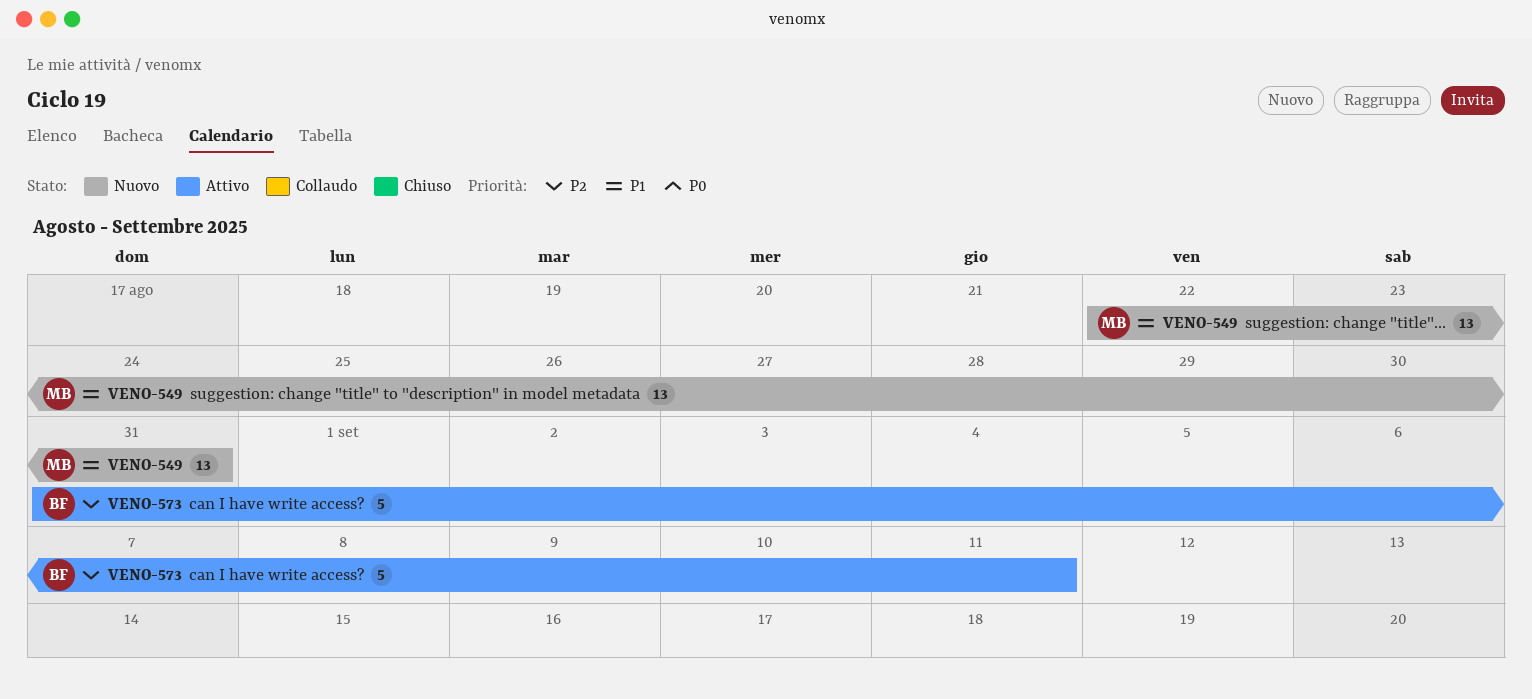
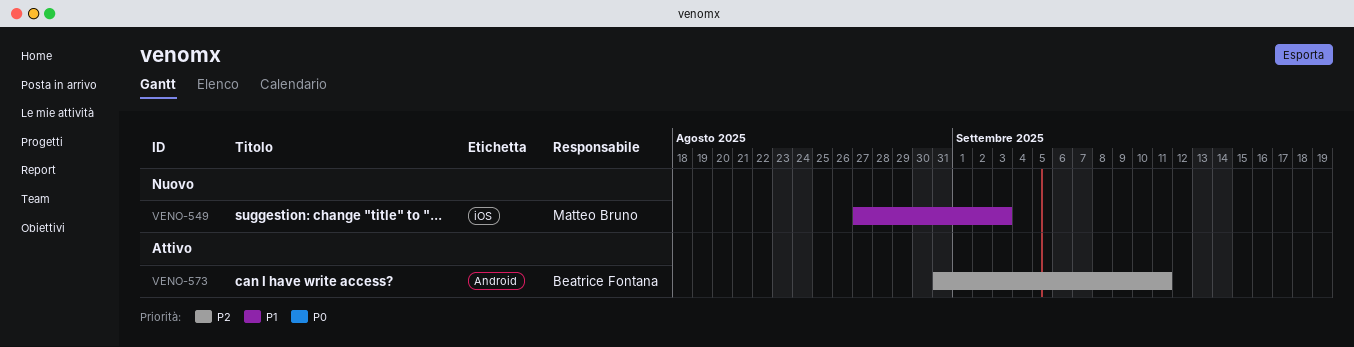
VENO-549, start: Aug 22 -> Aug 27
VENO-549, due: Aug 31 -> Sep 3

